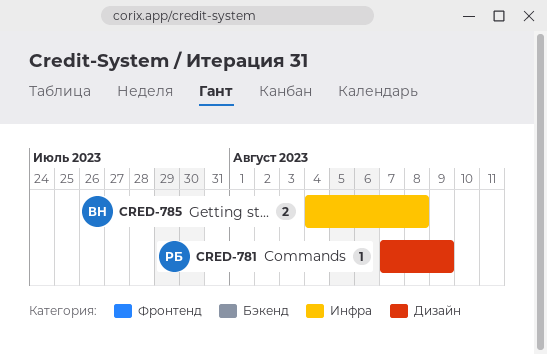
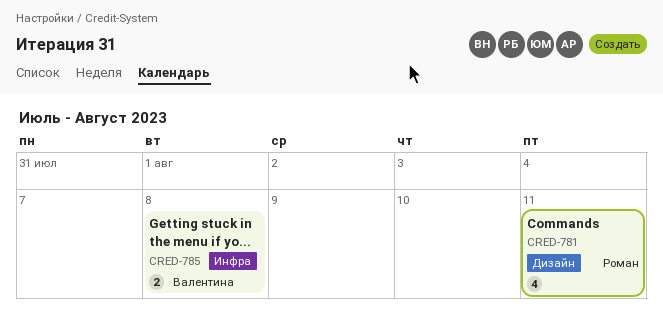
CRED-781, estimate: 1 -> 4
CRED-781, due: Aug 9 -> Aug 11

